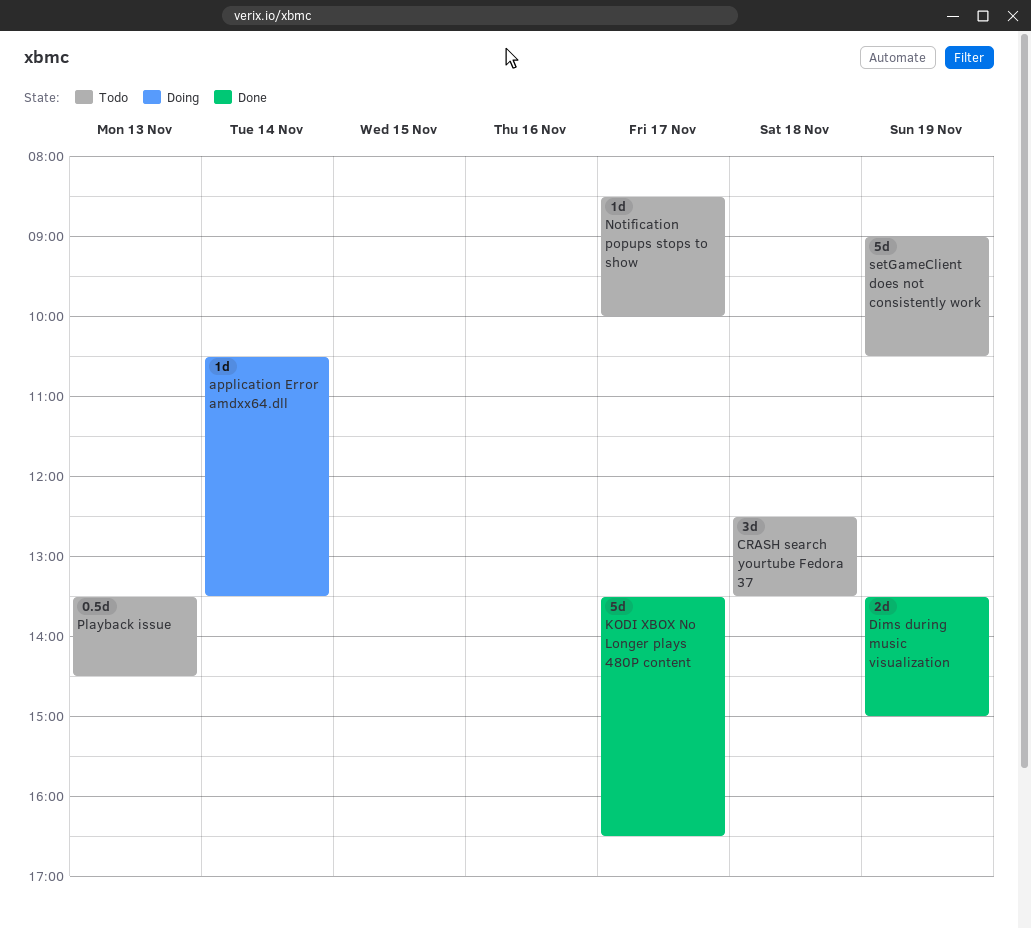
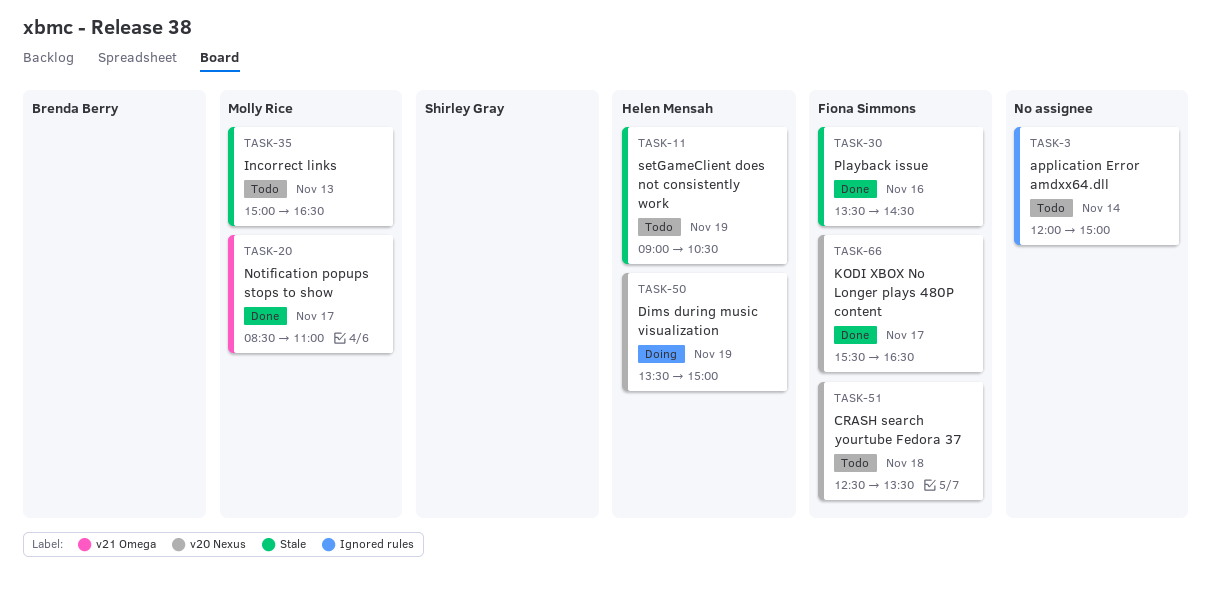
application Error amdxx64.dll, status: Doing -> Todo
application Error amdxx64.dll, begins: 10:30 -> 12:00
application Error amdxx64.dll, ends: 13:30 -> 15:00
Dims during music visualization, status: Done -> Doing
Incorrect links: none -> present
KODI XBOX No Longer plays 480P content, begins: 13:30 -> 15:30
Notification popups stops to show, status: Todo -> Done
Notification popups stops to show, ends: 10:00 -> 11:00
Playback issue, status: Todo -> Done
Playback issue, day: Nov 13 -> Nov 16

